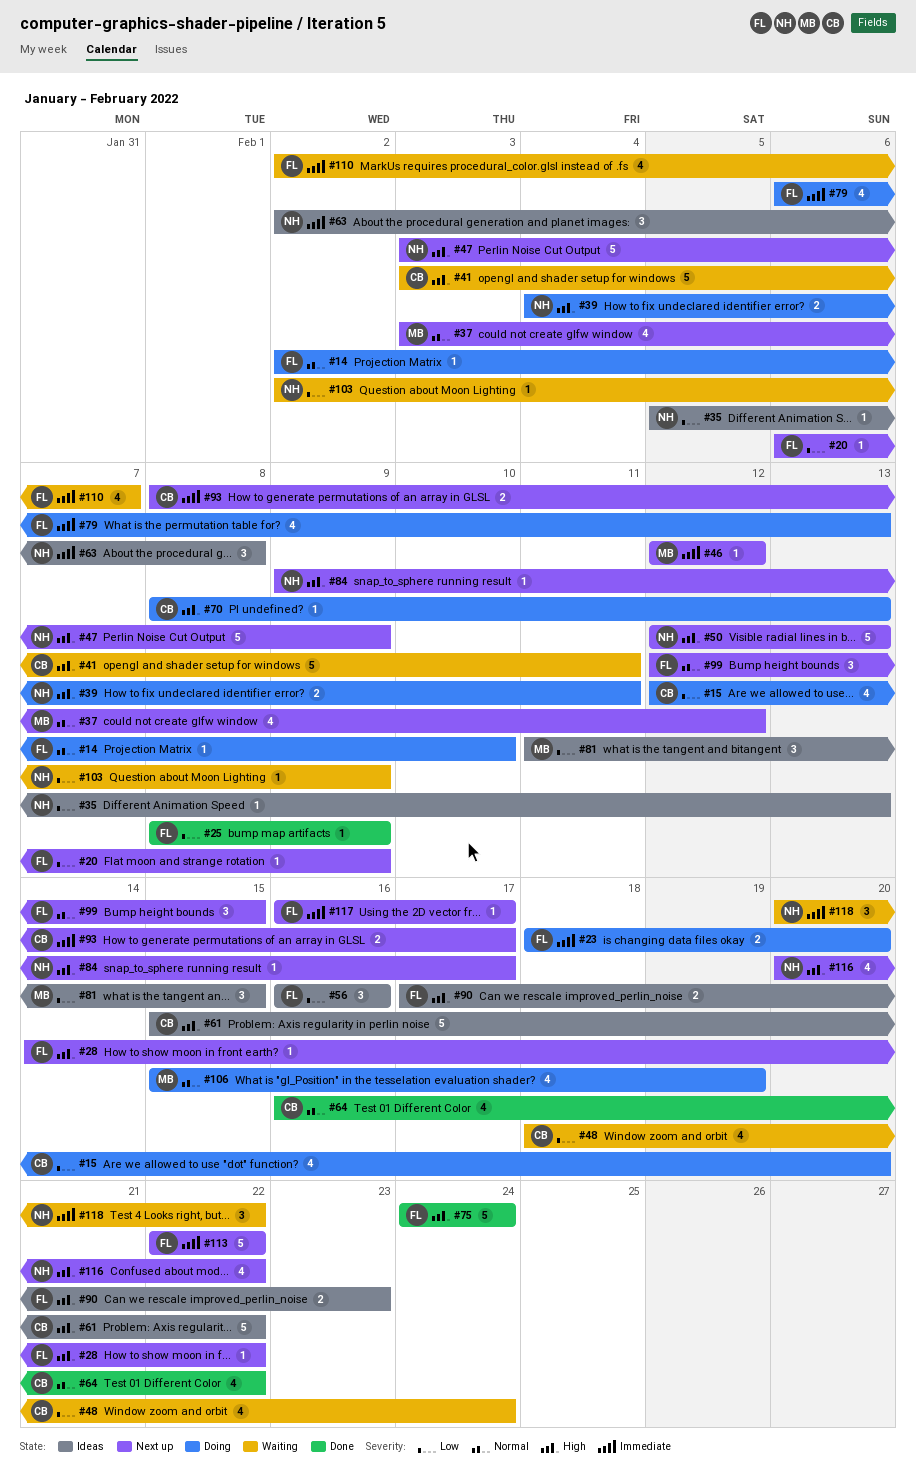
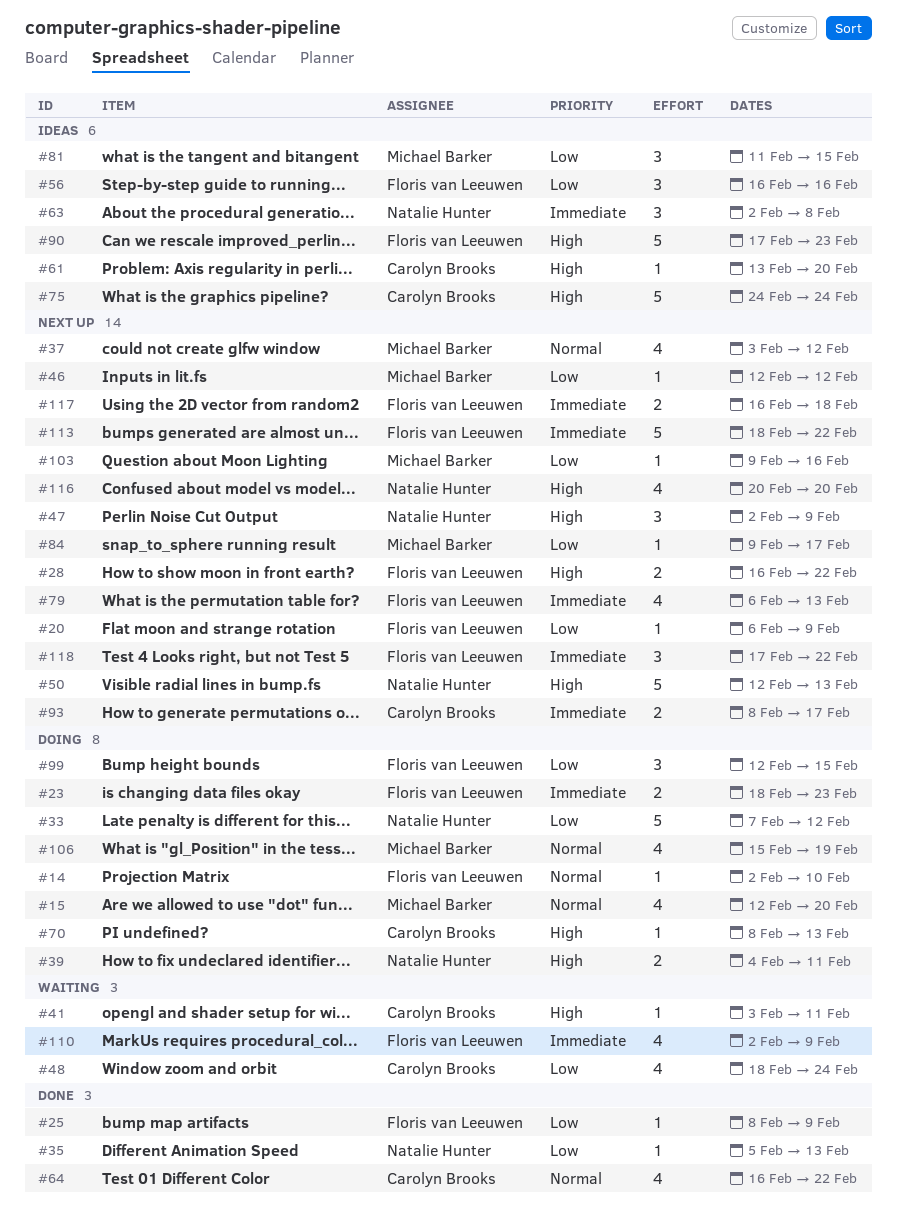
#15, owner: Carolyn Brooks -> Michael Barker
#15, priority: Low -> Normal
#23, due: Feb 20 -> Feb 23
#28, estimate: 1 -> 2
#28, start: Feb 14 -> Feb 16
#33: none -> present
#35, status: Ideas -> Done
#41, estimate: 5 -> 1
#46, priority: Immediate -> Low
#47, estimate: 5 -> 3
#47, start: Feb 3 -> Feb 2
#61, estimate: 5 -> 1
#61, start: Feb 15 -> Feb 13
#61, due: Feb 22 -> Feb 20
#75, status: Done -> Ideas
#75, owner: Floris van Leeuwen -> Carolyn Brooks
#79, status: Doing -> Next up
#84, owner: Natalie Hunter -> Michael Barker
#84, priority: High -> Low
#90, estimate: 2 -> 5
#99, status: Next up -> Doing
#99, priority: Normal -> Low
#103, status: Waiting -> Next up
#103, owner: Natalie Hunter -> Michael Barker
#103, start: Feb 2 -> Feb 9
#103, due: Feb 9 -> Feb 16
#110, due: Feb 7 -> Feb 9
#113, start: Feb 22 -> Feb 18
#116, due: Feb 22 -> Feb 20
#117, estimate: 1 -> 2
#117, due: Feb 17 -> Feb 18
#118, status: Waiting -> Next up
#118, owner: Natalie Hunter -> Floris van Leeuwen
#118, start: Feb 20 -> Feb 17

